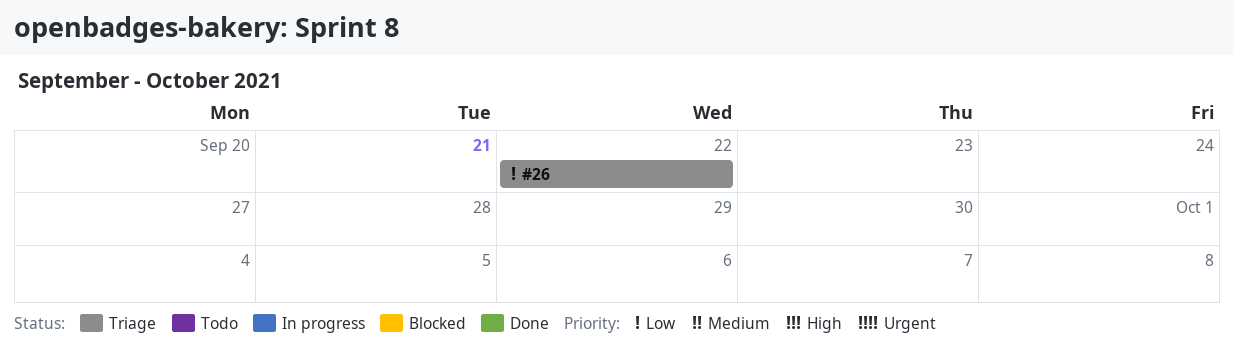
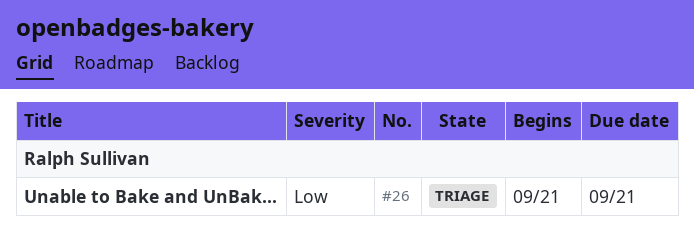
#26, start: Sep 22 -> Sep 21
#26, due: Sep 22 -> Sep 21

